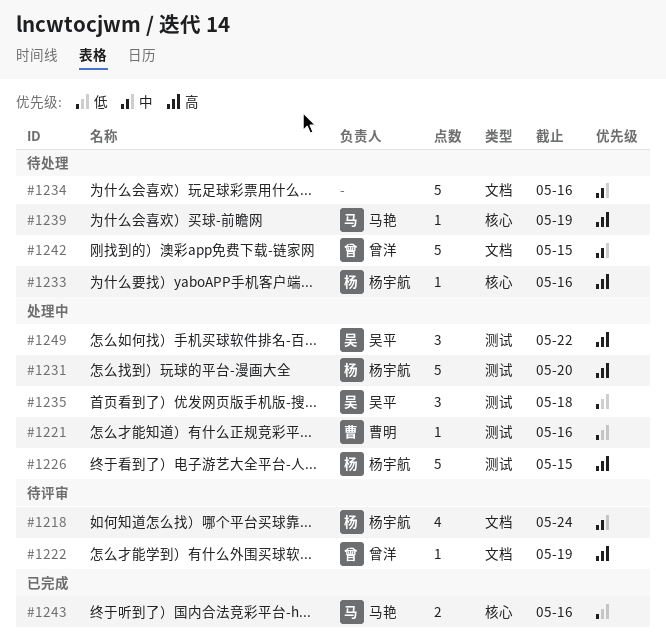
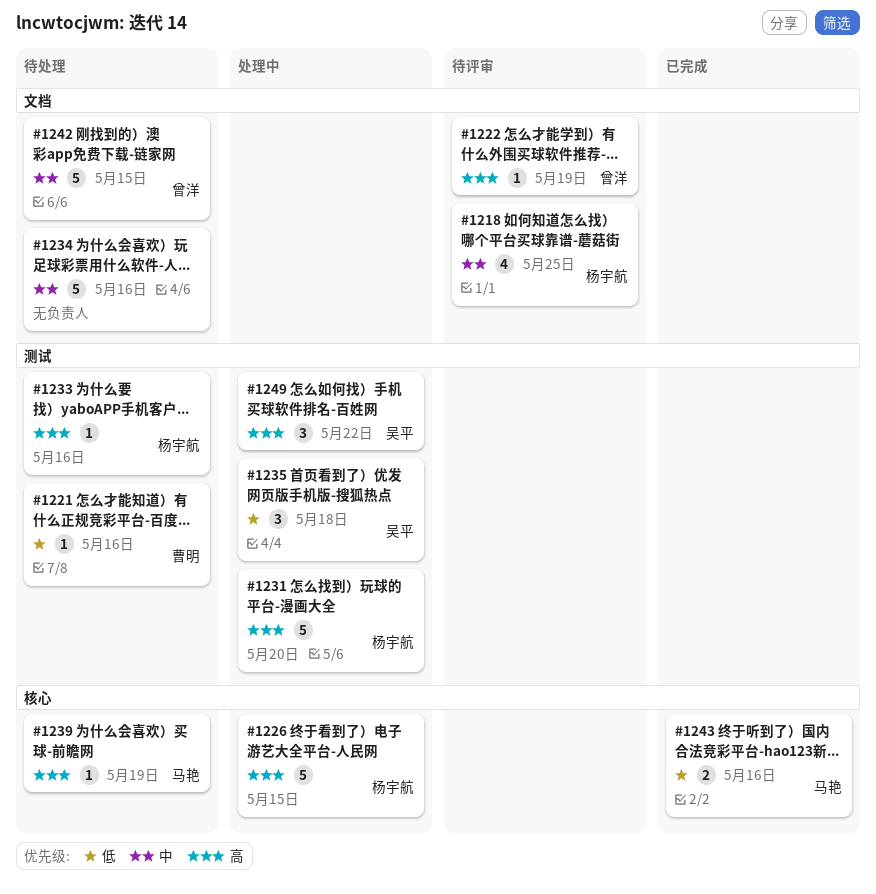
#1218, due: May 24 -> May 25
#1221, status: 处理中 -> 待处理
#1226, label: 测试 -> 核心
#1233, label: 核心 -> 测试

